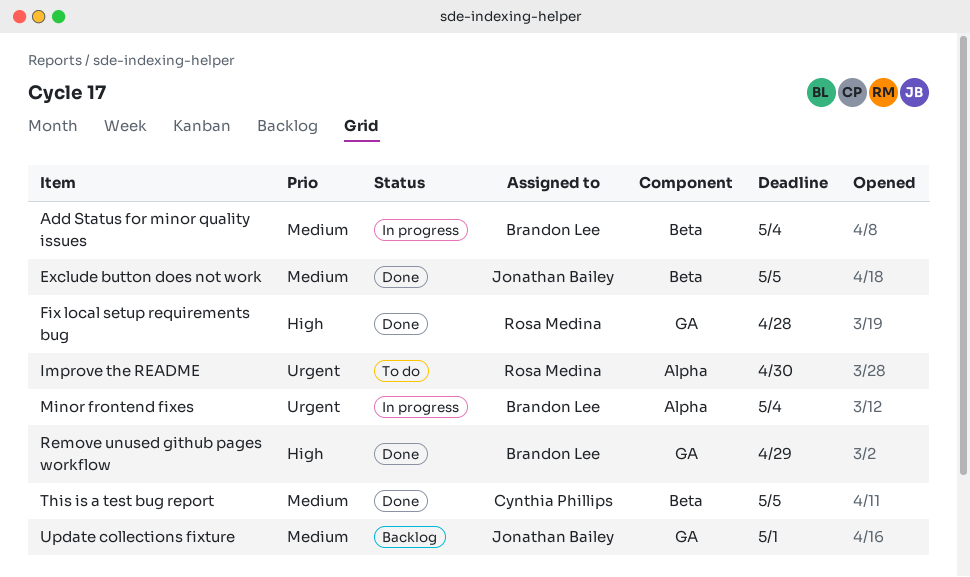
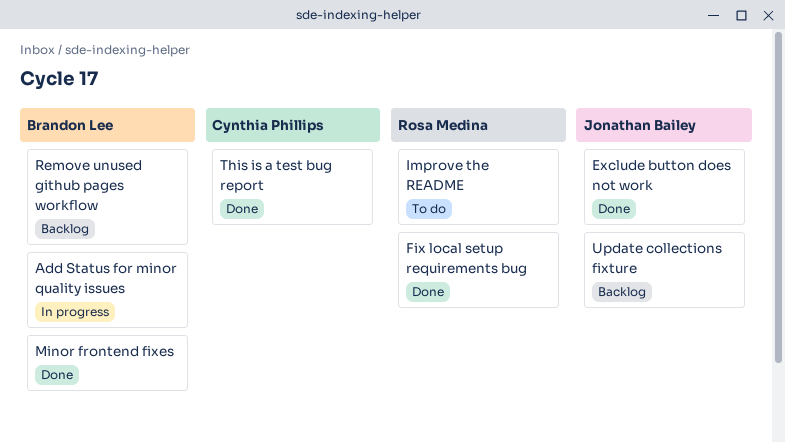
Minor frontend fixes, status: In progress -> Done
Remove unused github pages workflow, status: Done -> Backlog

